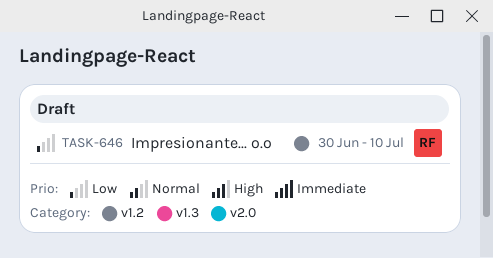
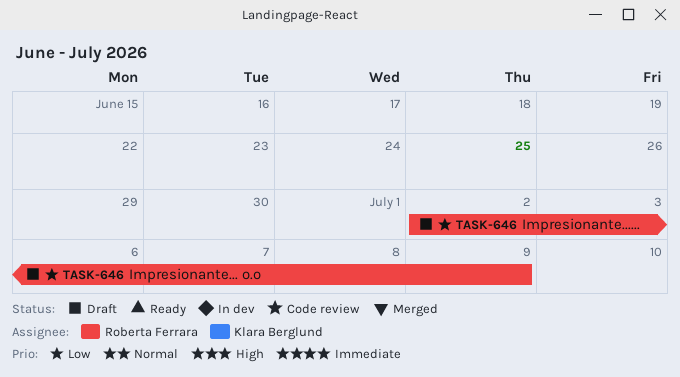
TASK-646, start: Jun 30 -> Jul 2
TASK-646, due: Jul 10 -> Jul 9

